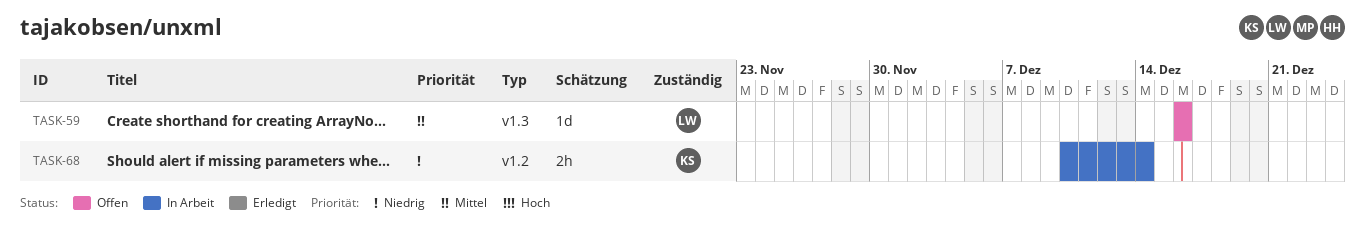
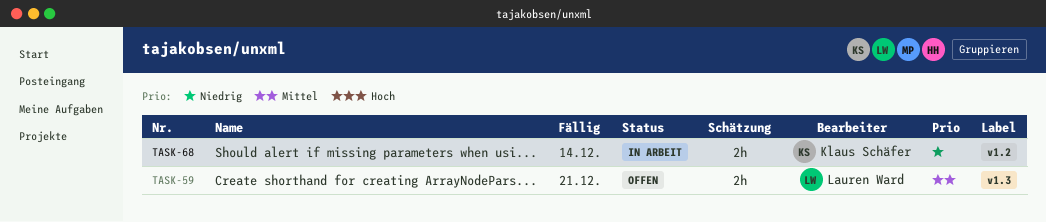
TASK-59, estimate: 1d -> 2h
TASK-59, due: Dec 16 -> Dec 21

